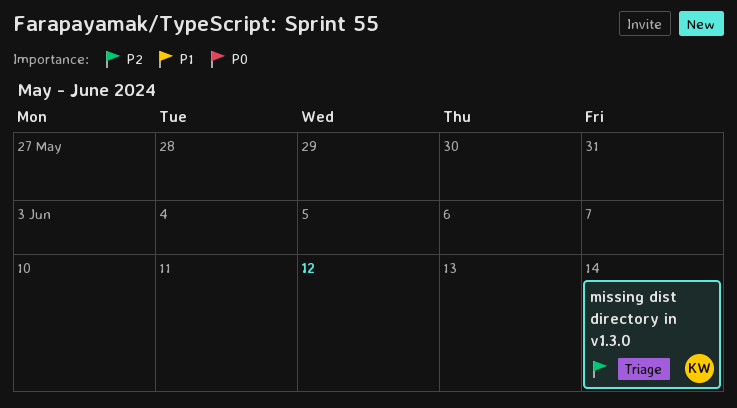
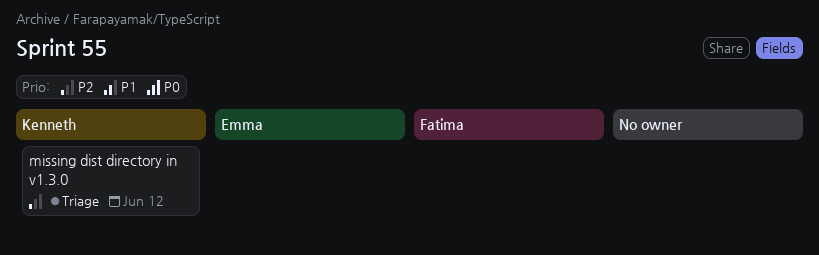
missing dist directory in v1.3.0, due: Jun 14 -> Jun 12

